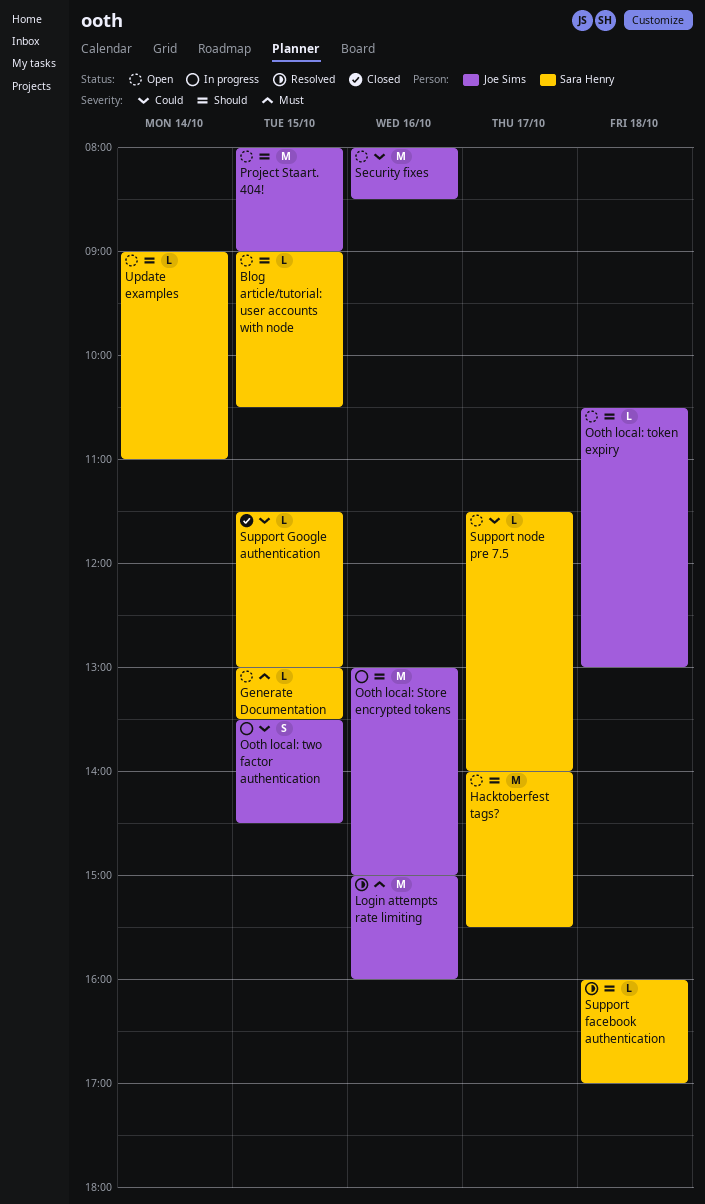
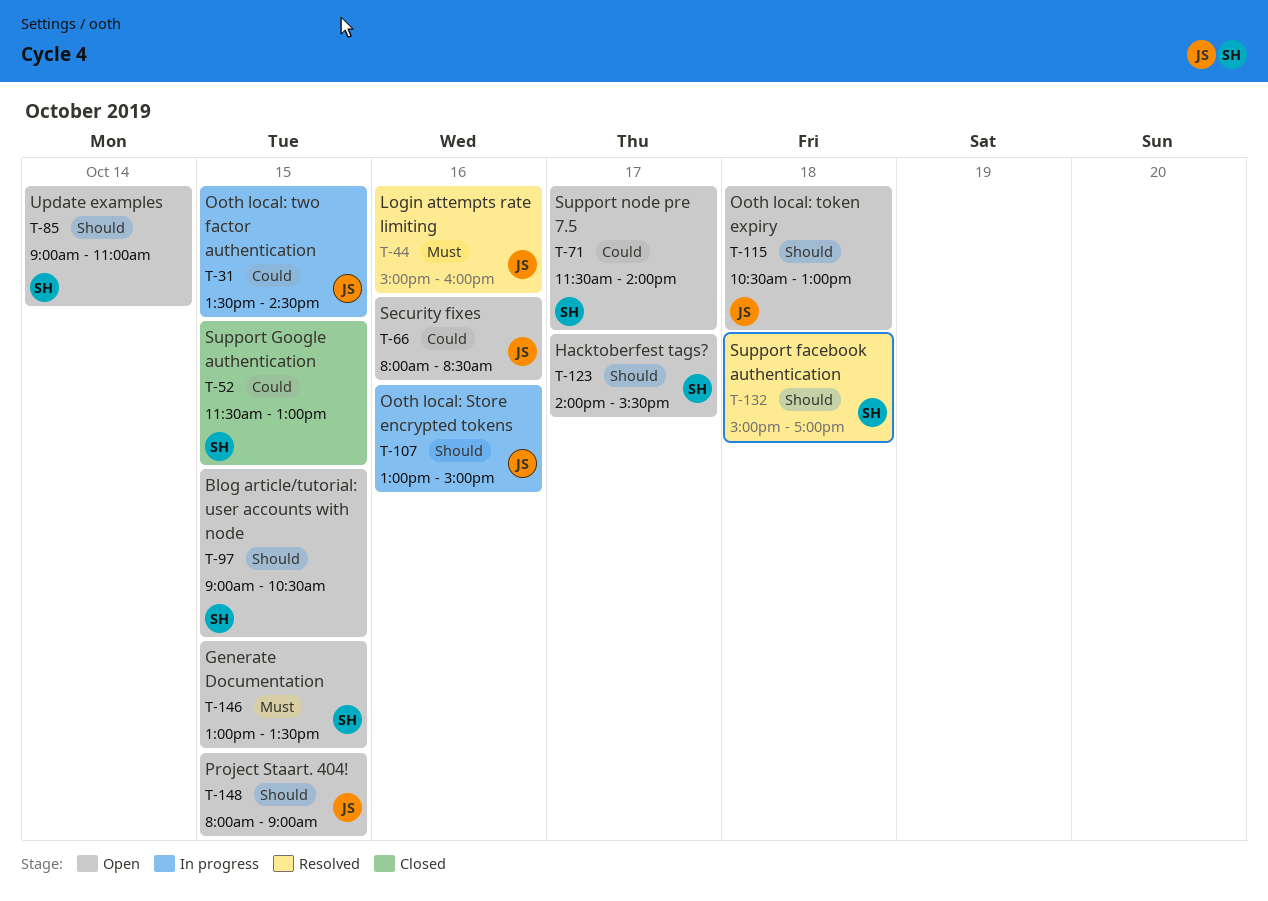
Support facebook authentication, begins: 16:00 -> 15:00

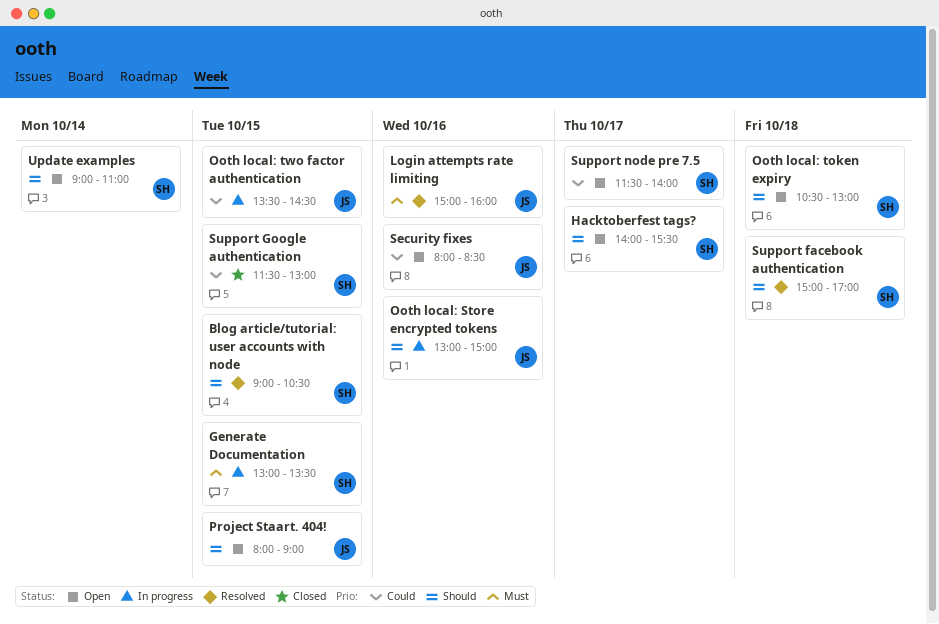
Blog article/tutorial: user accounts with node, status: Open -> Resolved
Generate Documentation, status: Open -> In progress
Ooth local: token expiry, owner: JS -> SH

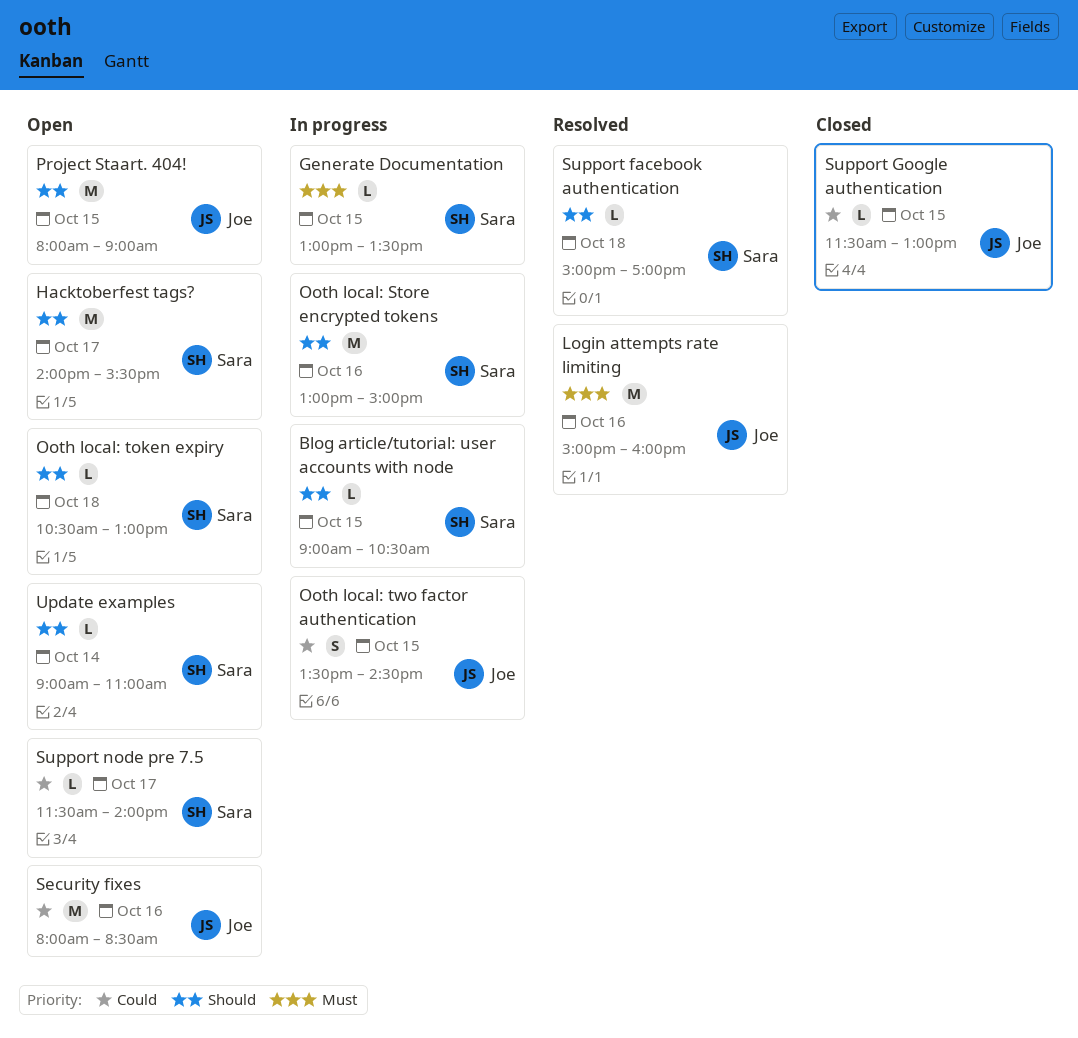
Blog article/tutorial: user accounts with node, status: Resolved -> In progress
Ooth local: Store encrypted tokens, owner: Joe -> Sara
Support Google authentication, owner: Sara -> Joe

